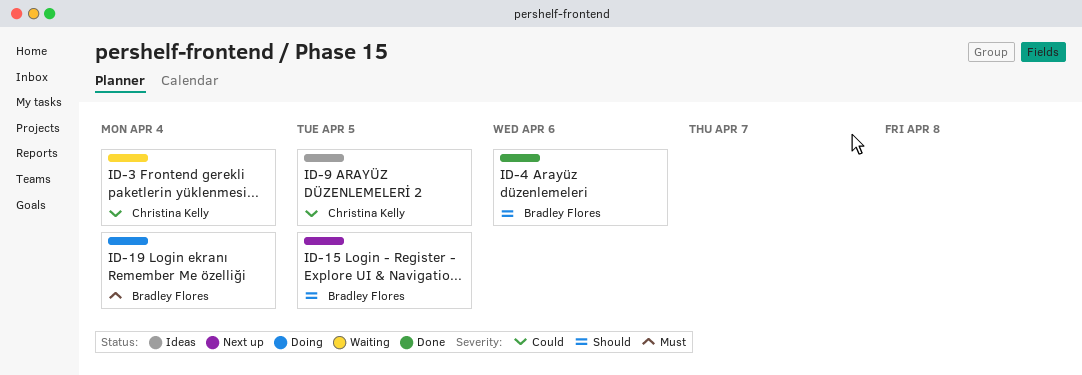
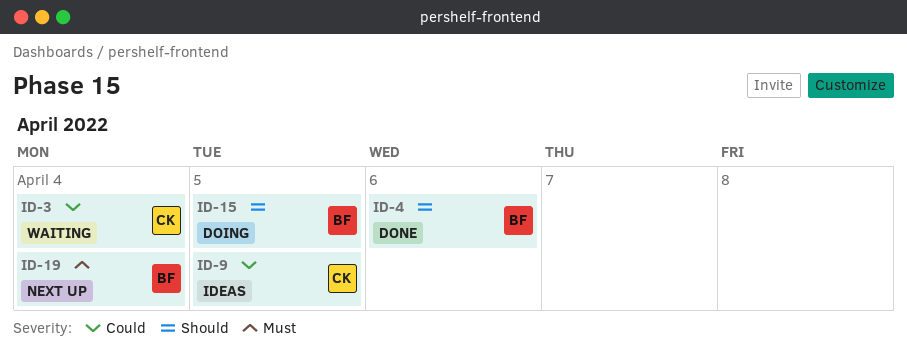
ID-15, status: Next up -> Doing
ID-19, status: Doing -> Next up

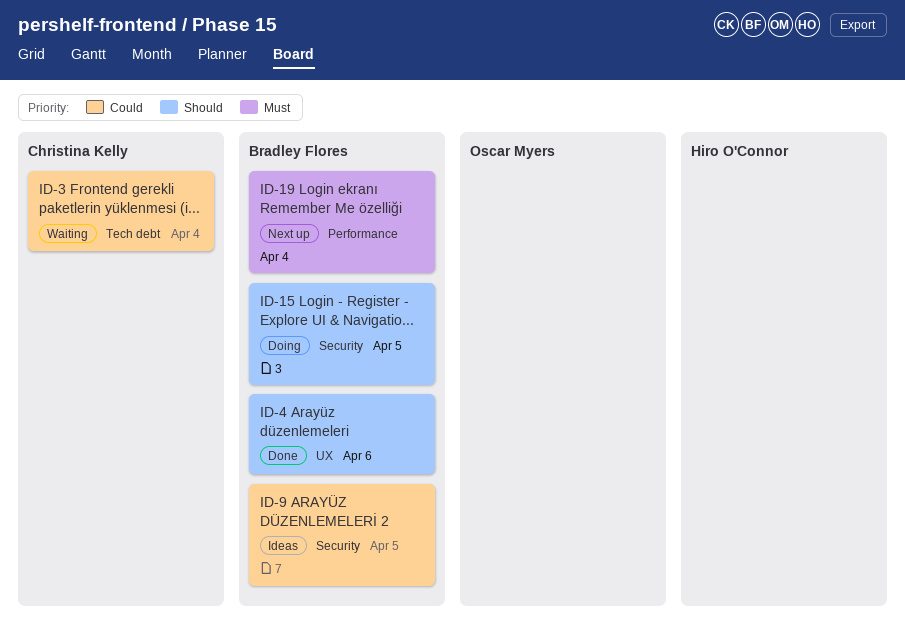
ID-9, owner: Christina Kelly -> Bradley Flores

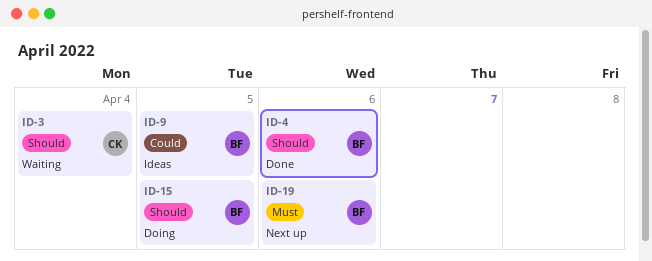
ID-3, priority: Could -> Should
ID-19, due: Apr 4 -> Apr 6

